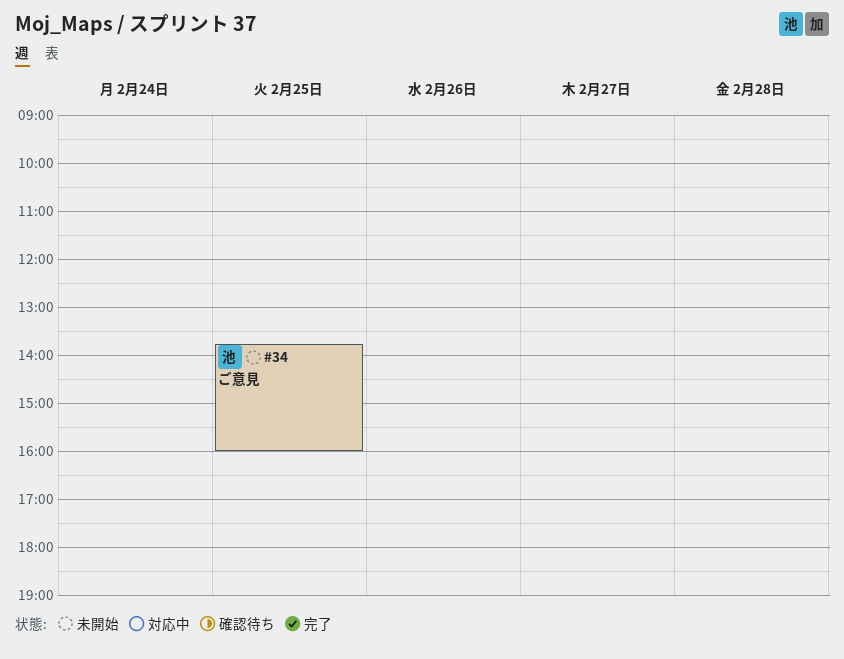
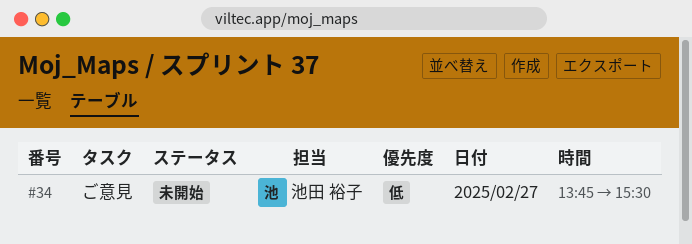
#34, day: Feb 25 -> Feb 27
#34, ends: 16:00 -> 15:30

